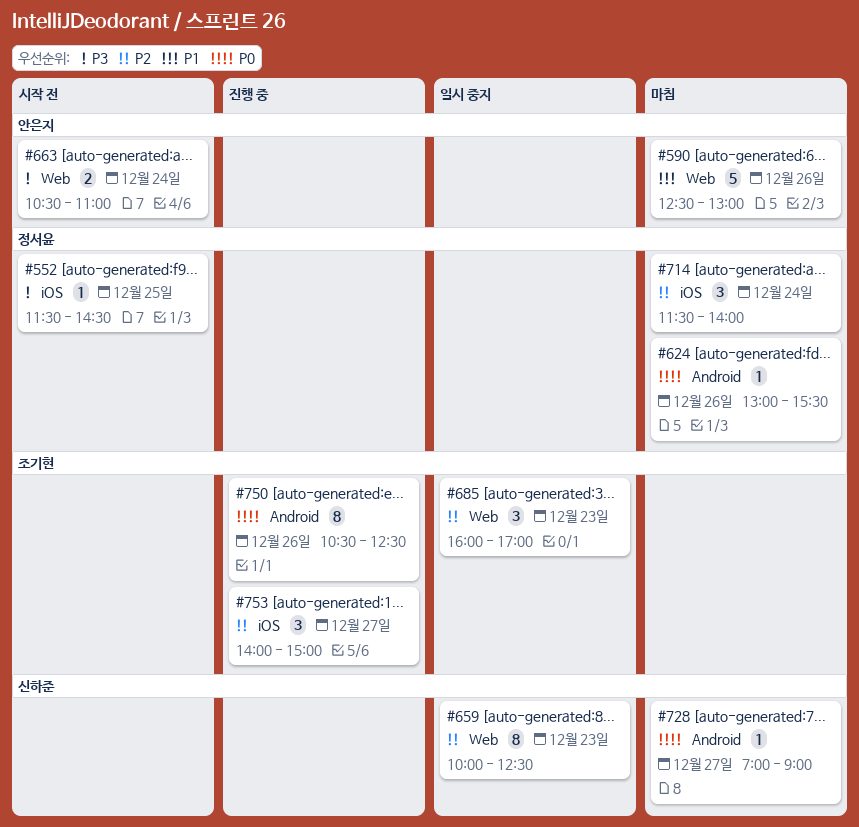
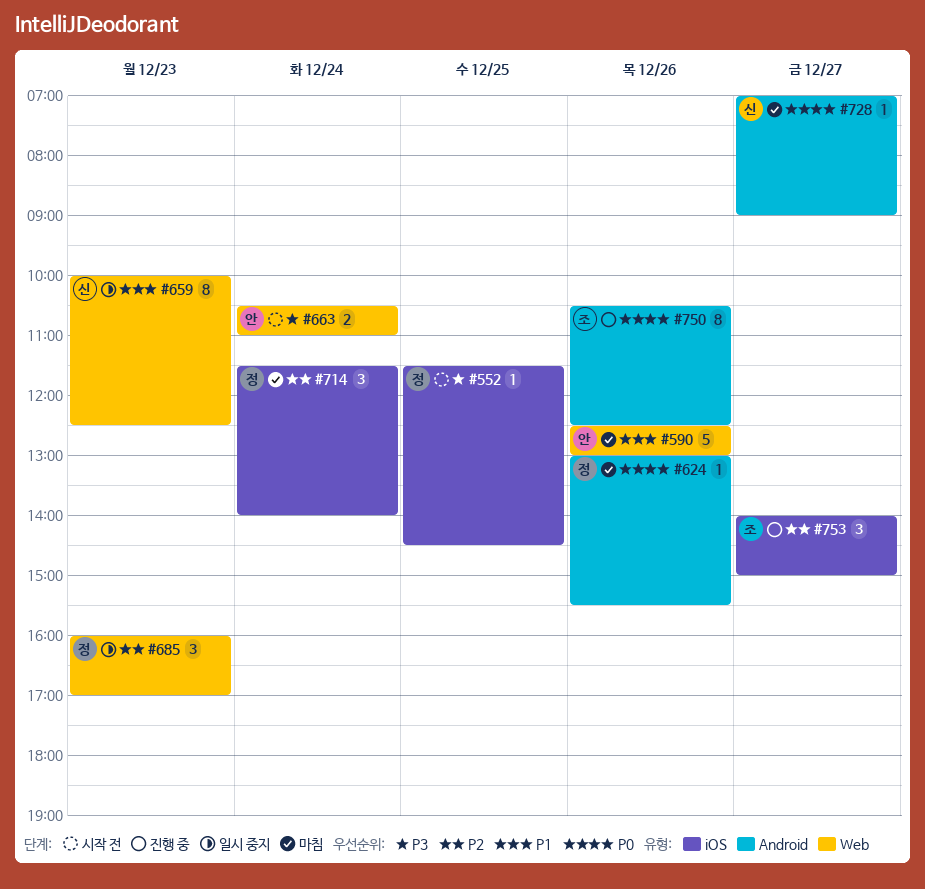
#659, priority: P2 -> P1
#685, owner: 조기현 -> 정서윤

